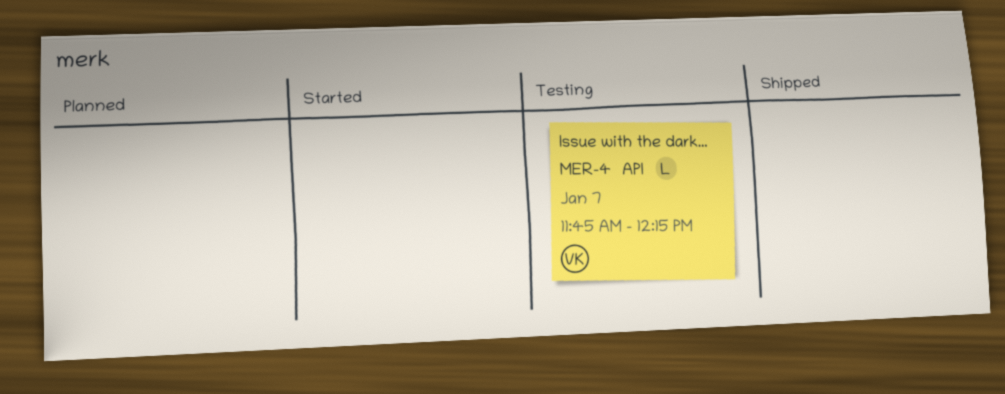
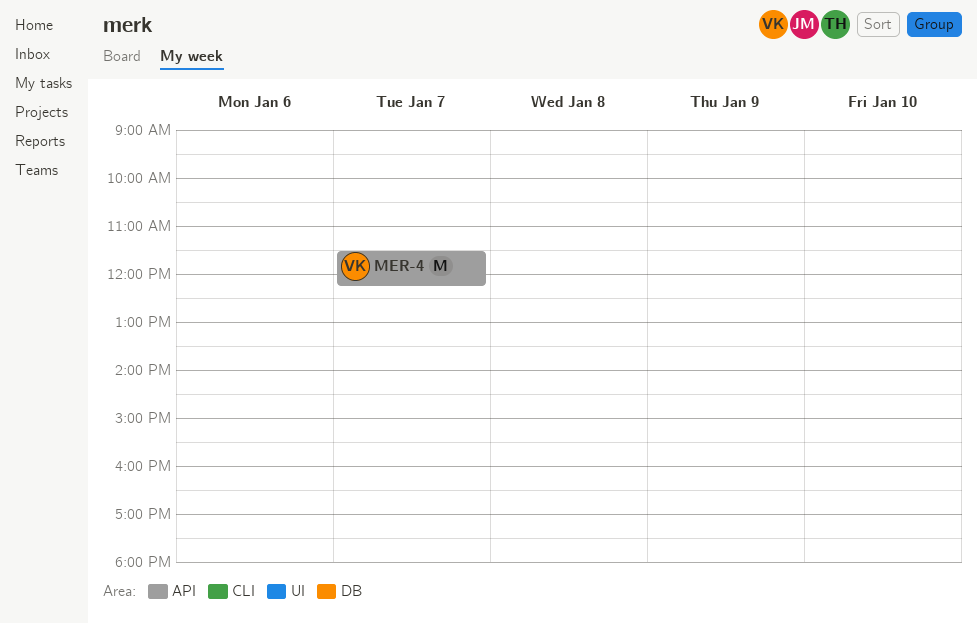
MER-4, estimate: L -> M
MER-4, begins: 11:45 -> 11:30

